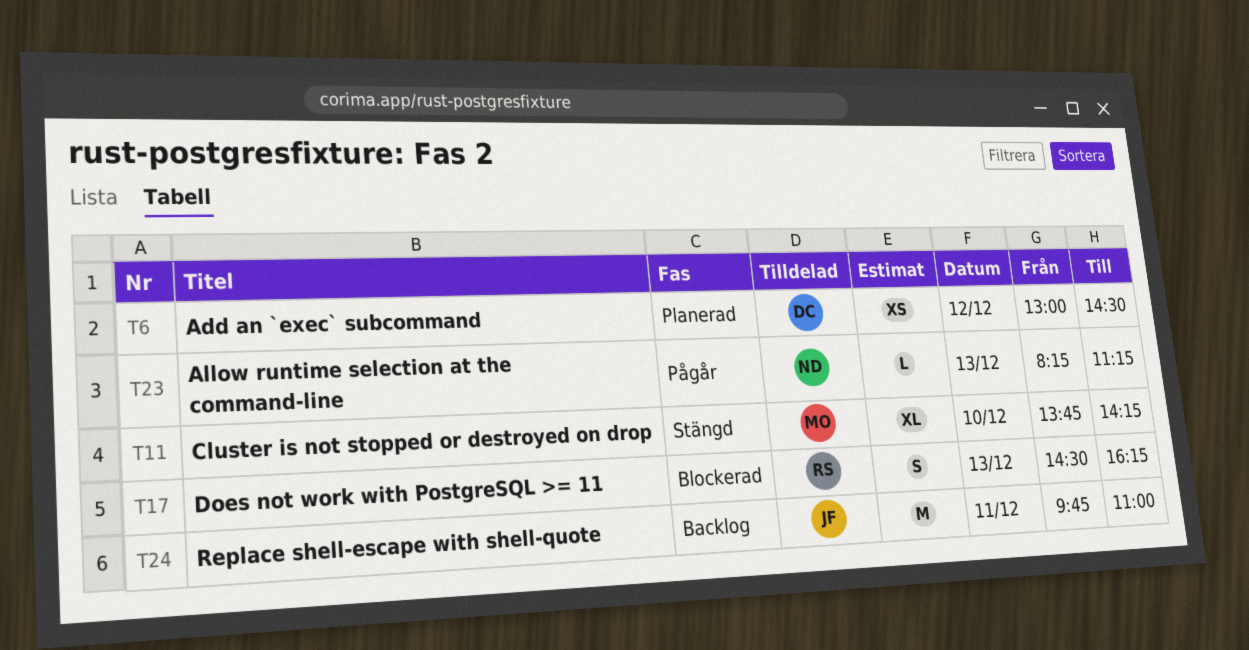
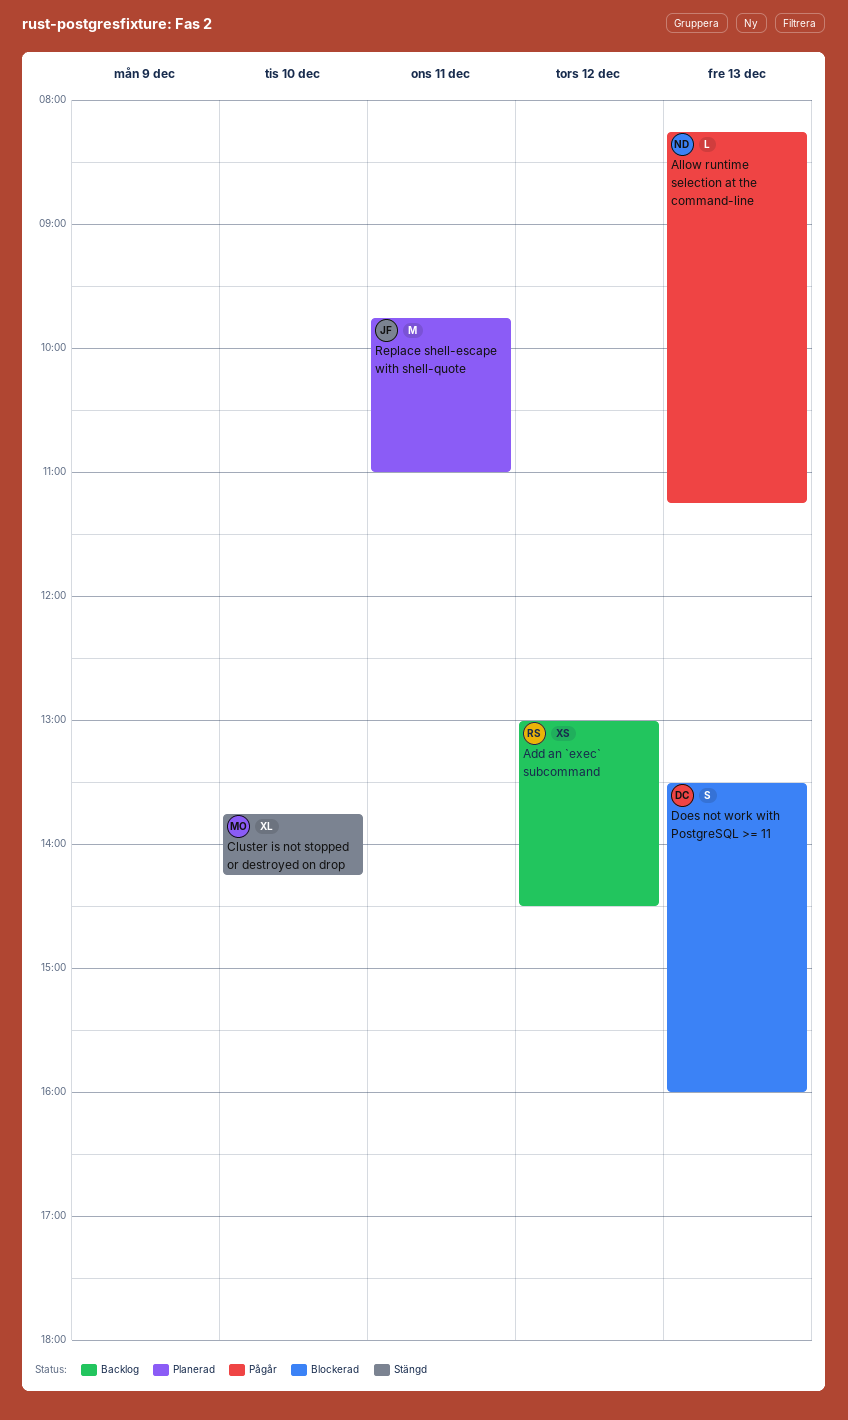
Add an `exec` subcommand, status: Planerad -> Backlog
Add an `exec` subcommand, owner: DC -> RS
Does not work with PostgreSQL >= 11, owner: RS -> DC
Does not work with PostgreSQL >= 11, begins: 14:30 -> 13:30
Does not work with PostgreSQL >= 11, ends: 16:15 -> 16:00
Replace shell-escape with shell-quote, status: Backlog -> Planerad

